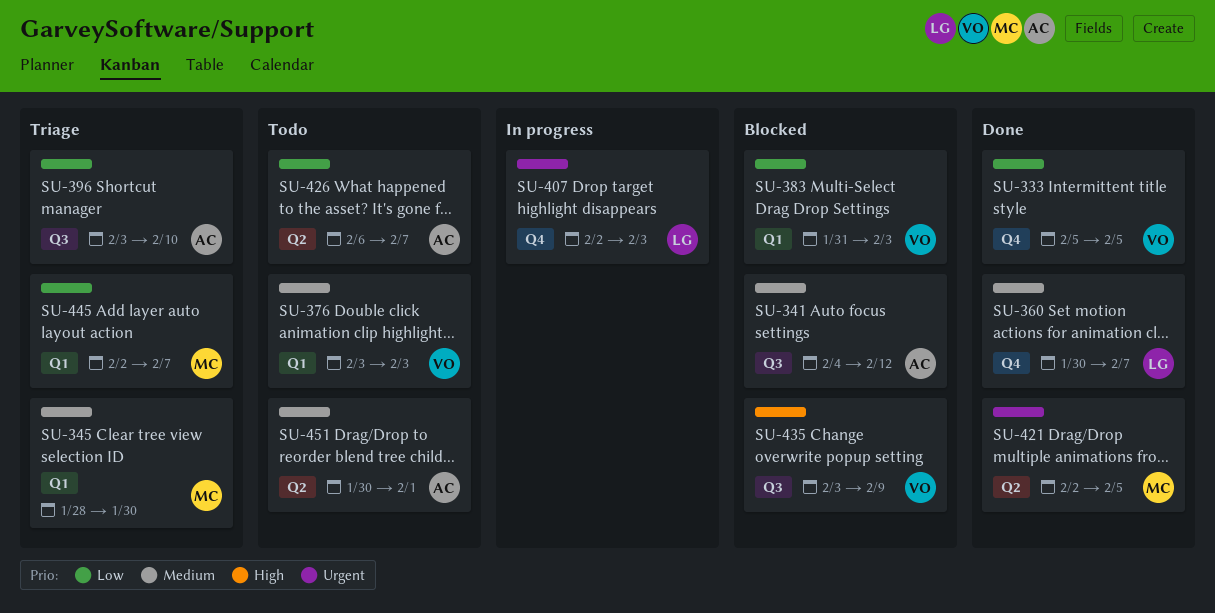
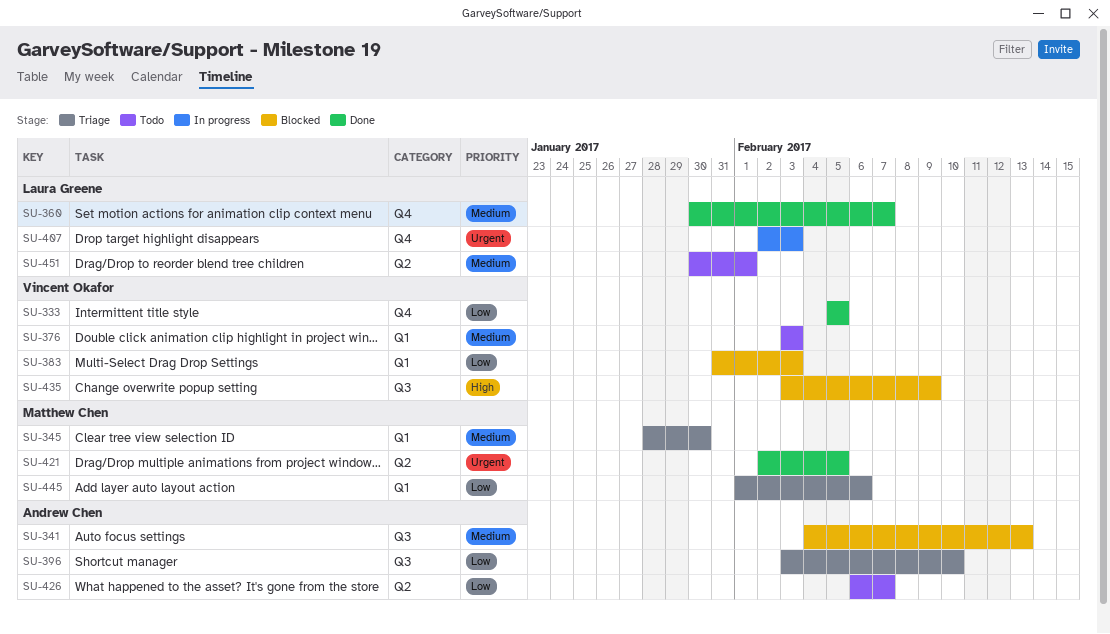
SU-341, due: Feb 12 -> Feb 13
SU-445, start: Feb 2 -> Feb 1
SU-445, due: Feb 7 -> Feb 6
SU-451, owner: Andrew Chen -> Laura Greene

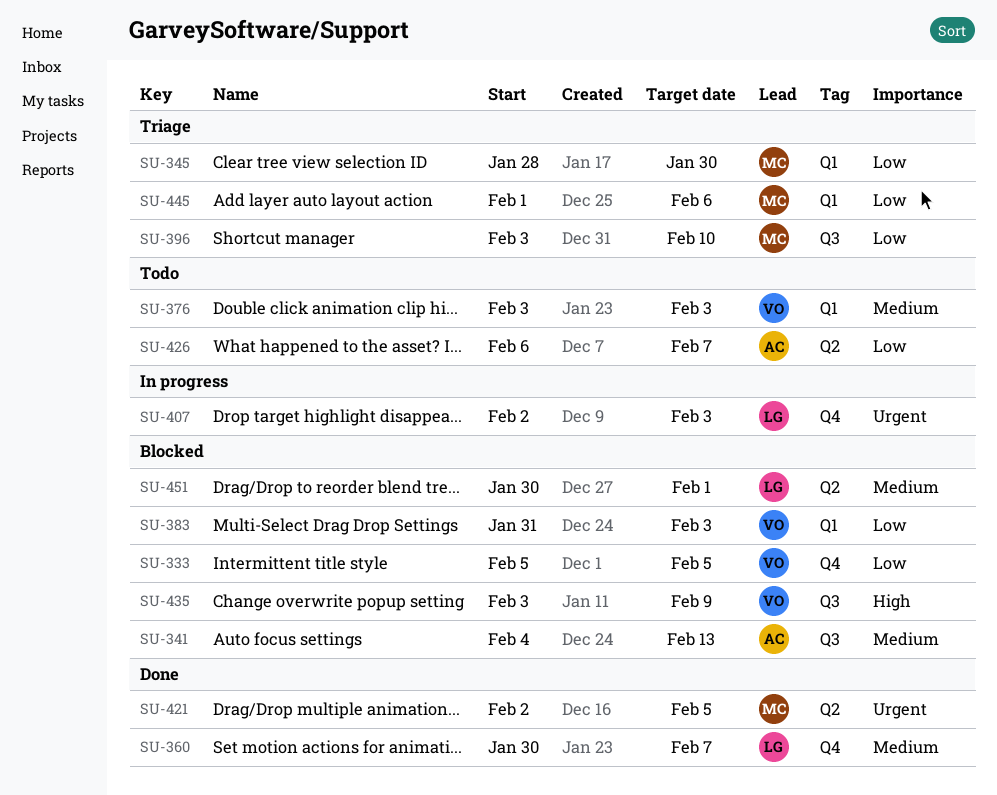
SU-333, status: Done -> Blocked
SU-345, priority: Medium -> Low
SU-396, owner: Andrew Chen -> Matthew Chen
SU-451, status: Todo -> Blocked

